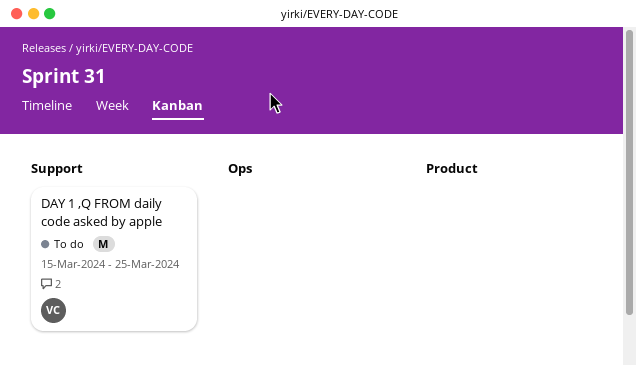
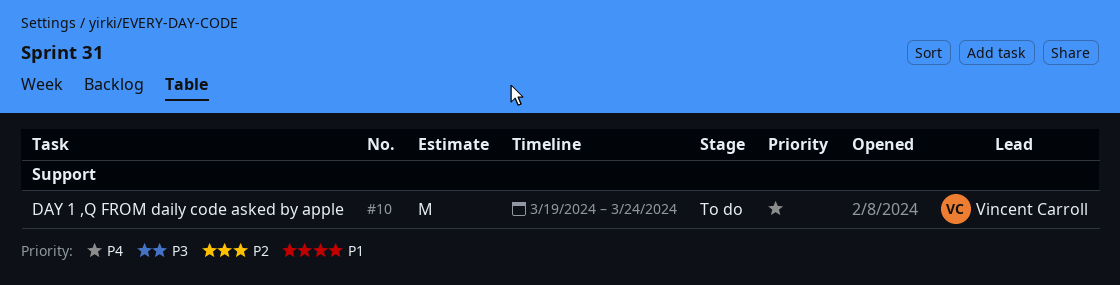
DAY 1 ,Q FROM daily code asked by apple, start: Mar 15 -> Mar 19
DAY 1 ,Q FROM daily code asked by apple, due: Mar 25 -> Mar 24

